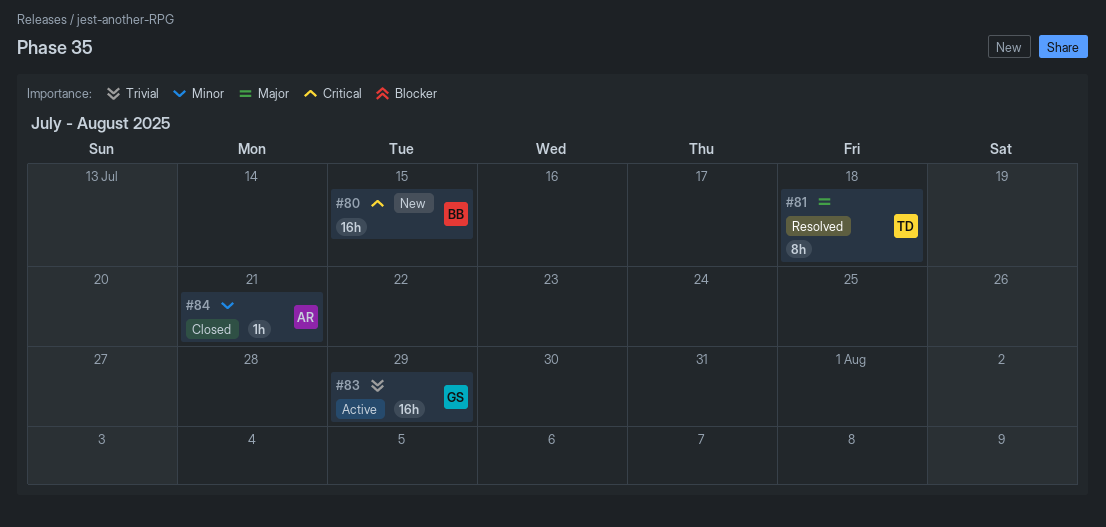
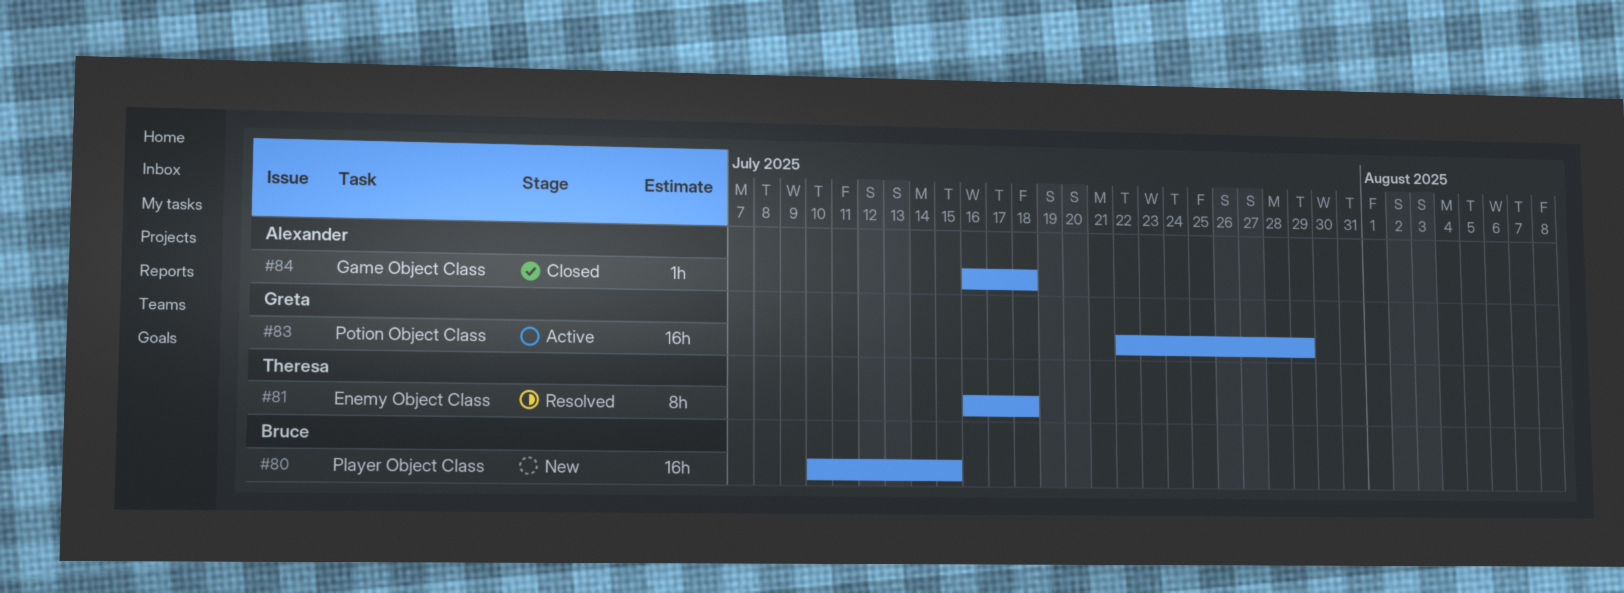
#84, due: Jul 21 -> Jul 18

